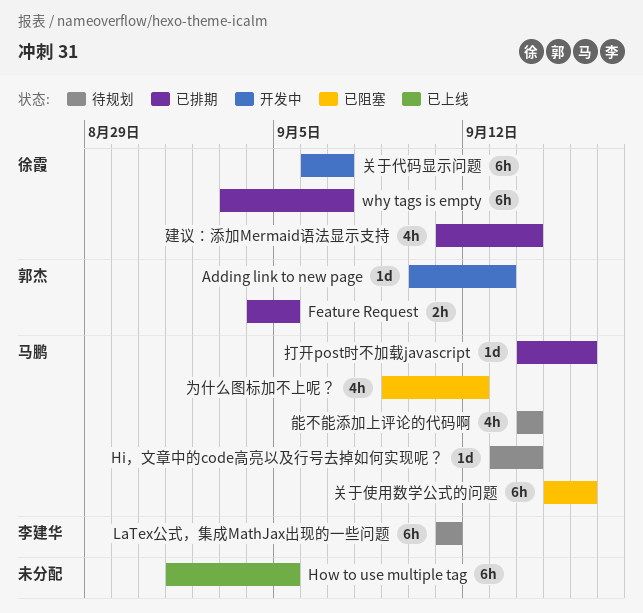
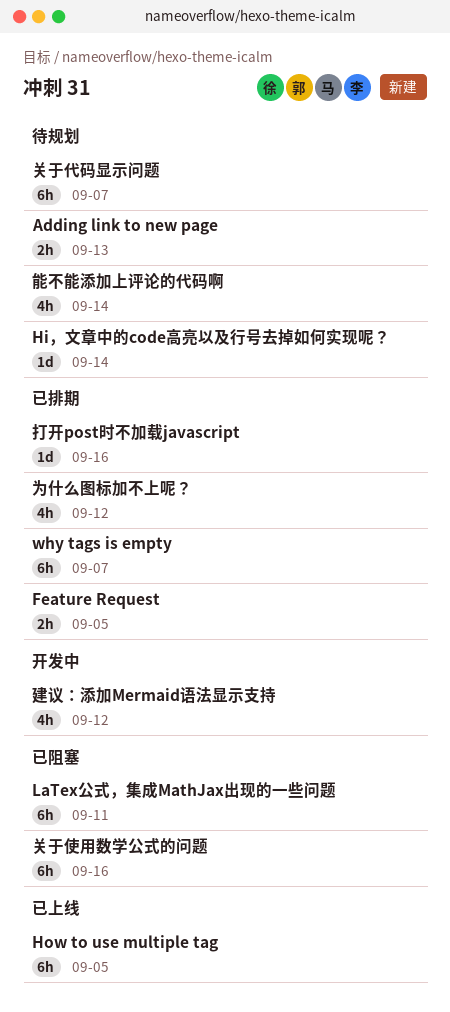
Adding link to new page, status: 开发中 -> 待规划
Adding link to new page, estimate: 1d -> 2h
LaTex公式，集成MathJax出现的一些问题, status: 待规划 -> 已阻塞
为什么图标加不上呢？, status: 已阻塞 -> 已排期
关于代码显示问题, status: 开发中 -> 待规划
建议：添加Mermaid语法显示支持, status: 已排期 -> 开发中
建议：添加Mermaid语法显示支持, due: Sep 14 -> Sep 12

